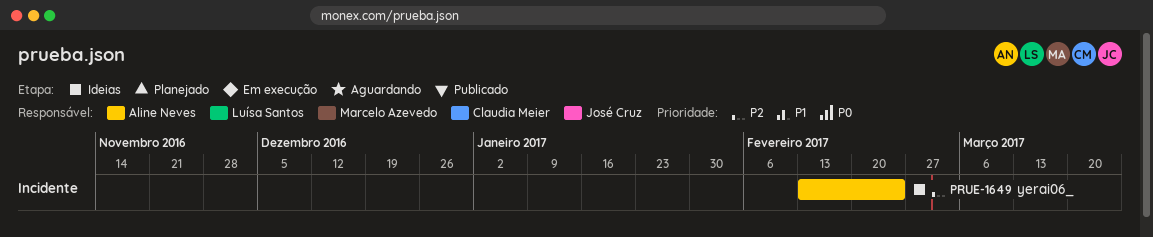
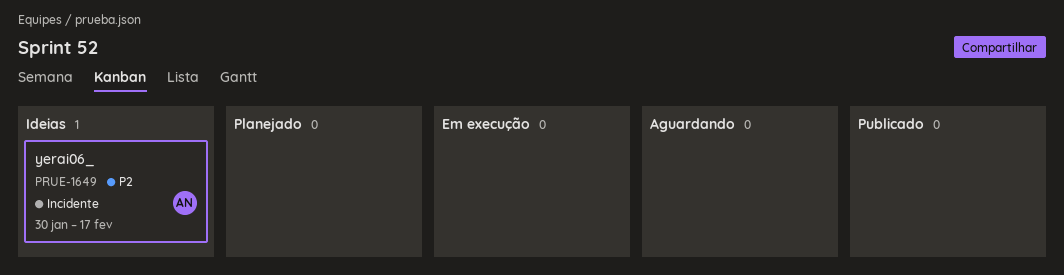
PRUE-1649, start: Feb 13 -> Jan 30
PRUE-1649, due: Feb 24 -> Feb 17

